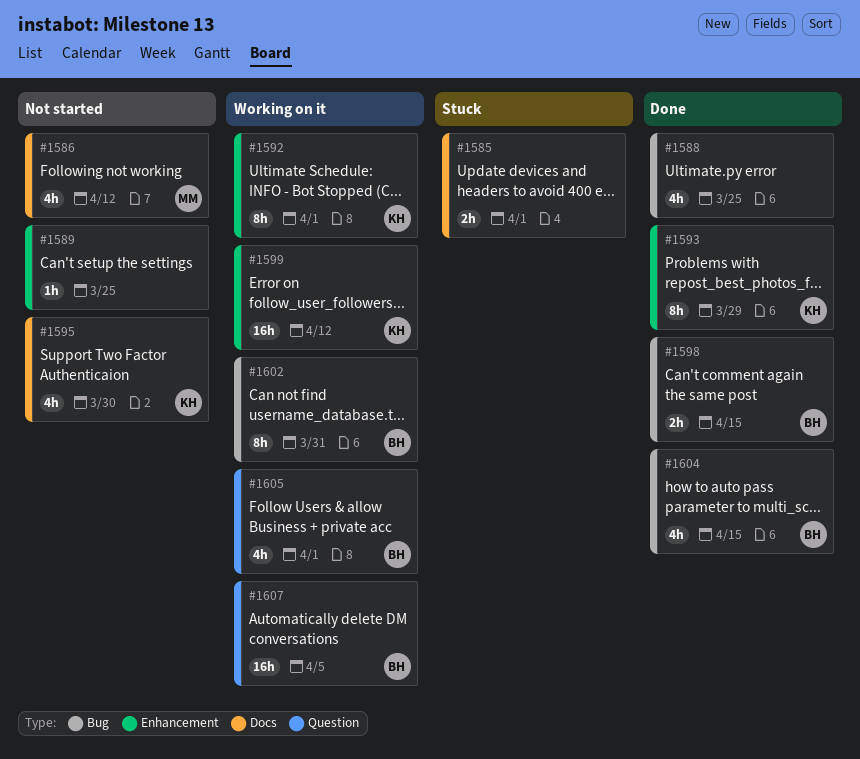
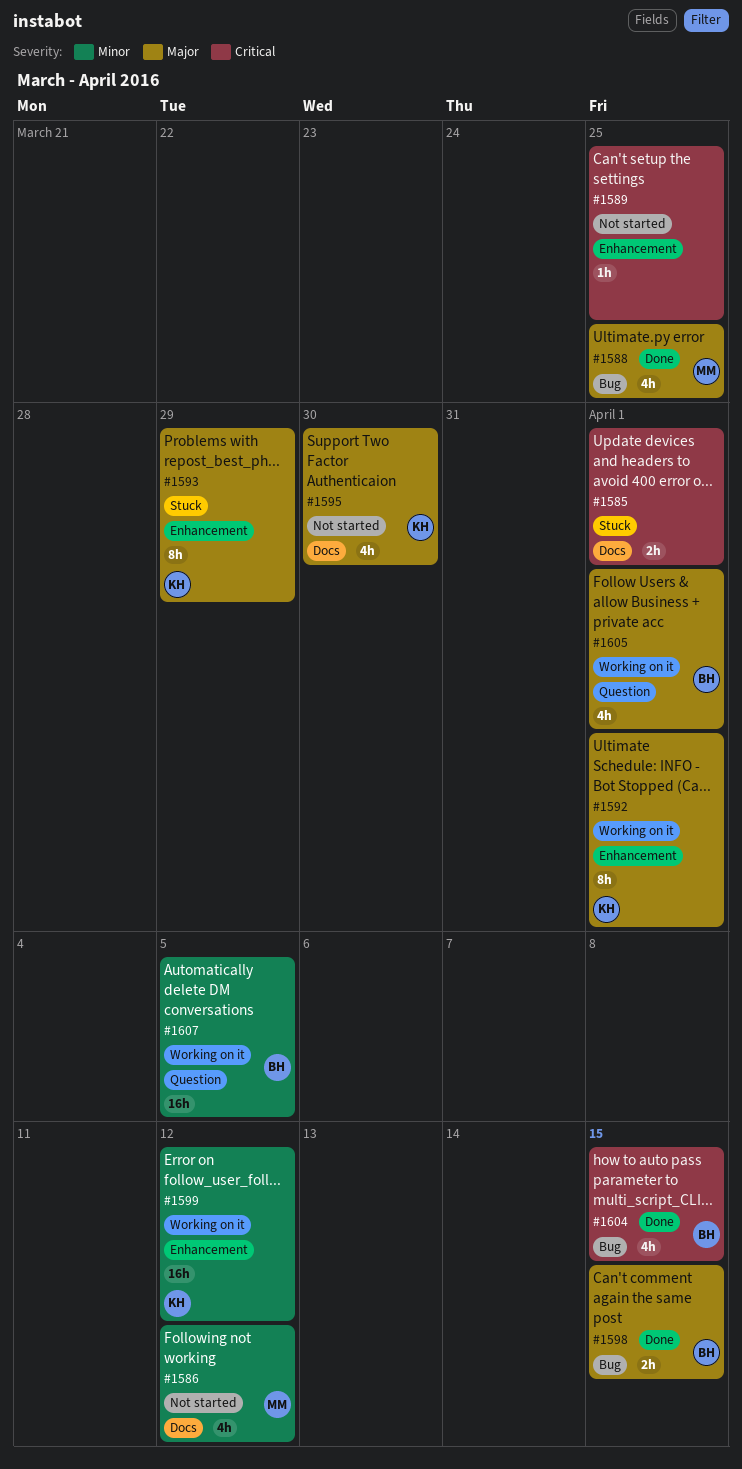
#1588, owner: none -> MM
#1593, status: Done -> Stuck
#1602: present -> none

